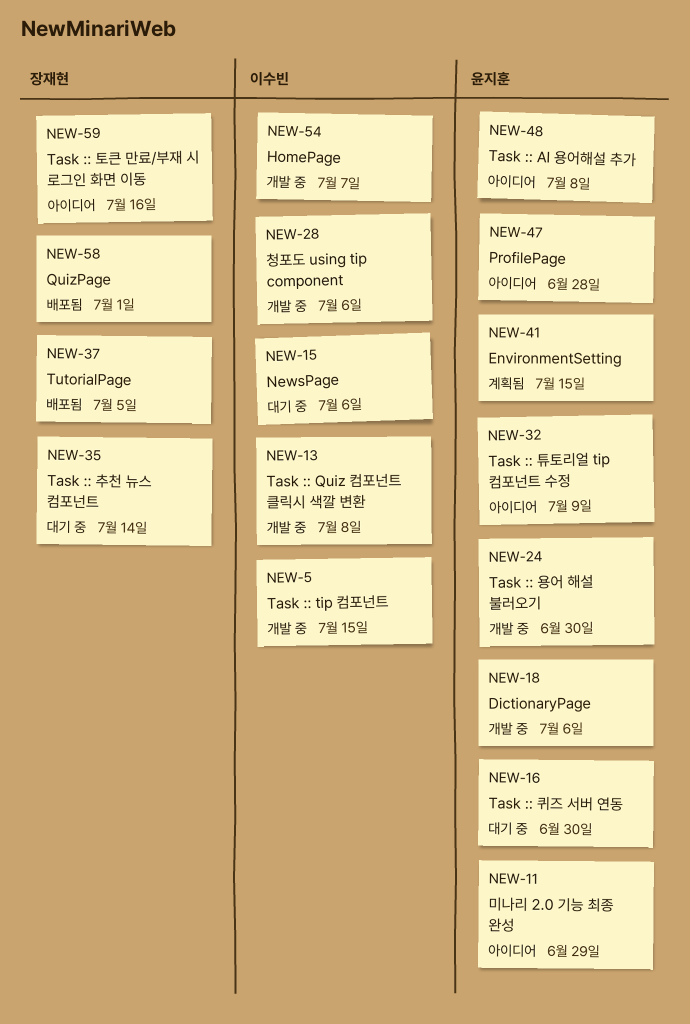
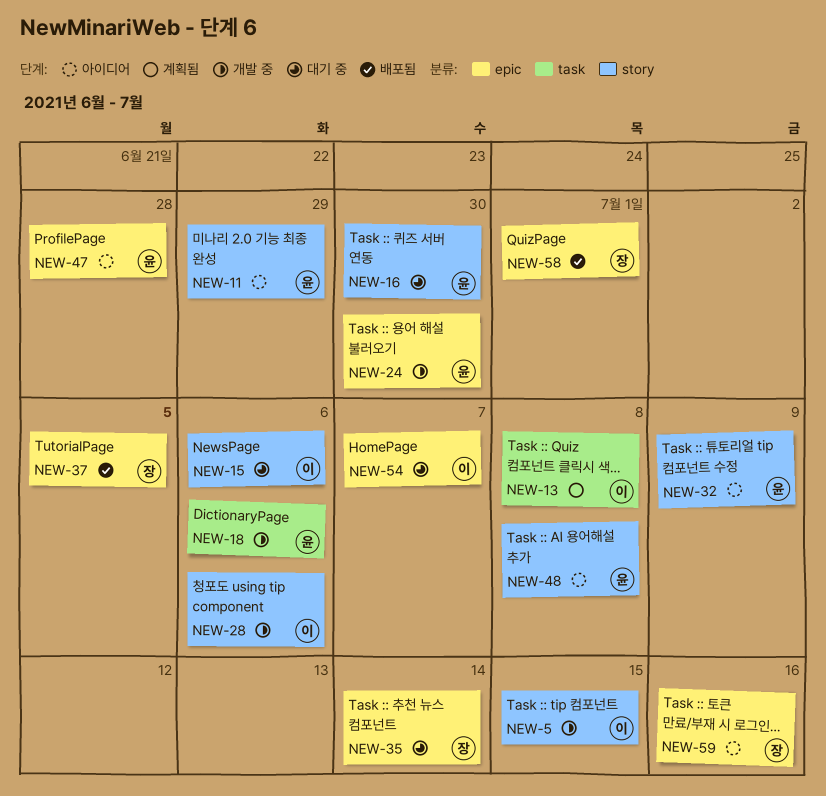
NEW-13, status: 개발 중 -> 계획됨
NEW-41: present -> none
NEW-54, status: 개발 중 -> 대기 중

